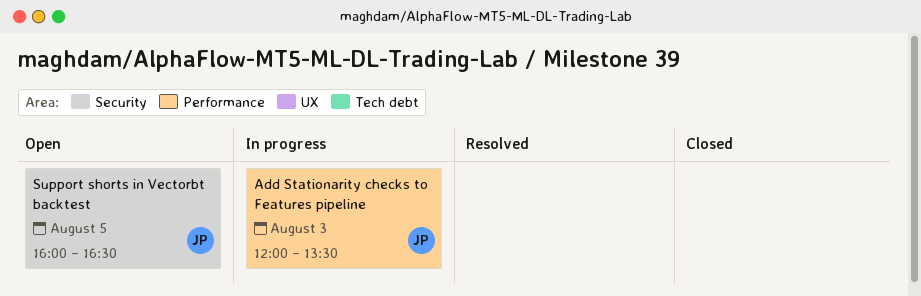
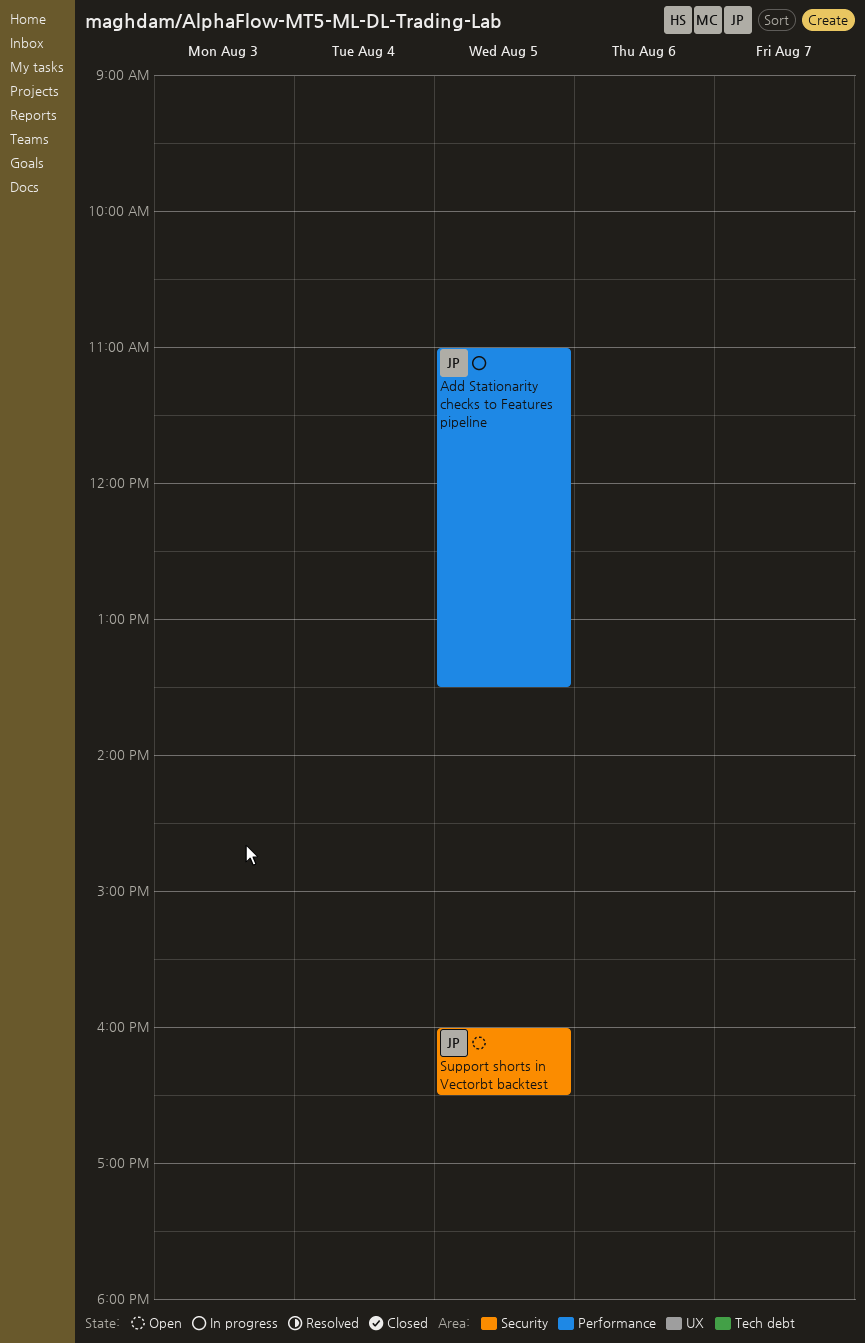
Add Stationarity checks to Features pipeline, day: Aug 3 -> Aug 5
Add Stationarity checks to Features pipeline, begins: 12:00 -> 11:00

